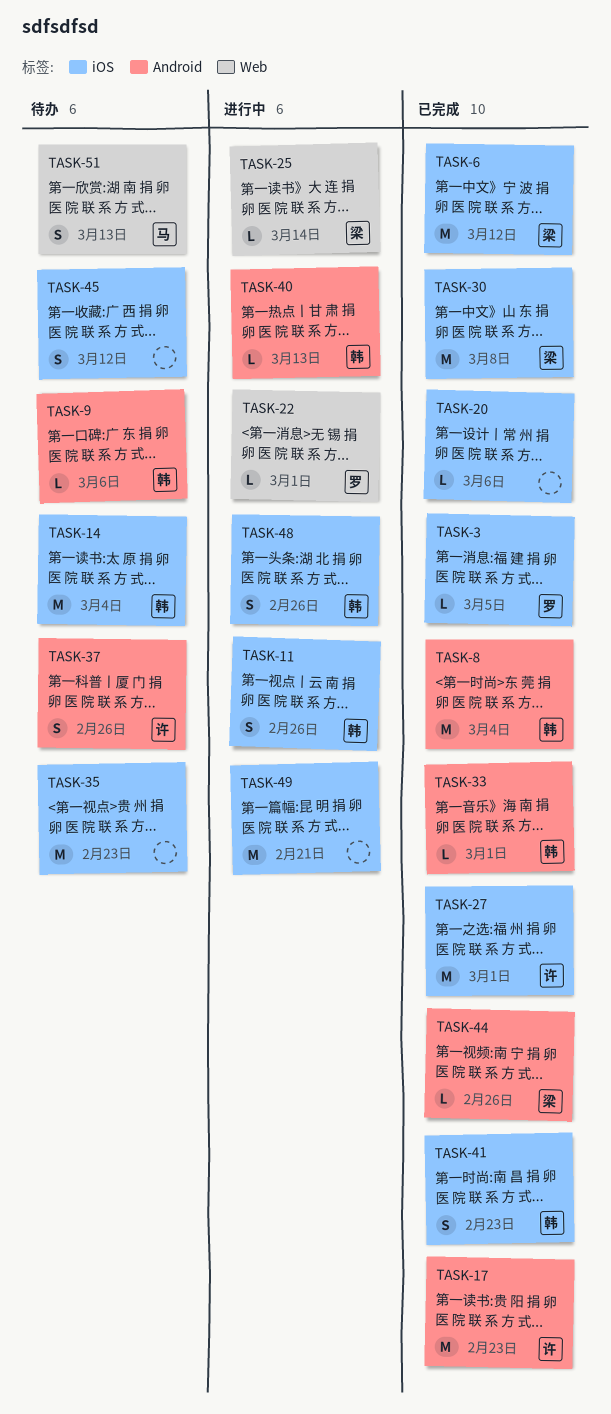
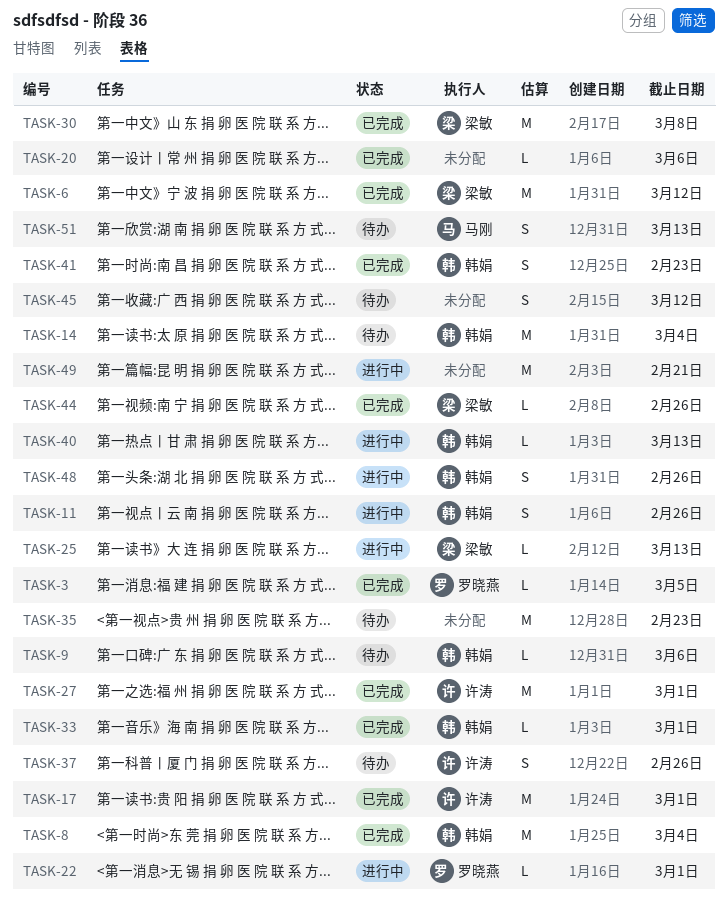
TASK-17, due: Feb 23 -> Mar 1
TASK-25, due: Mar 14 -> Mar 13

